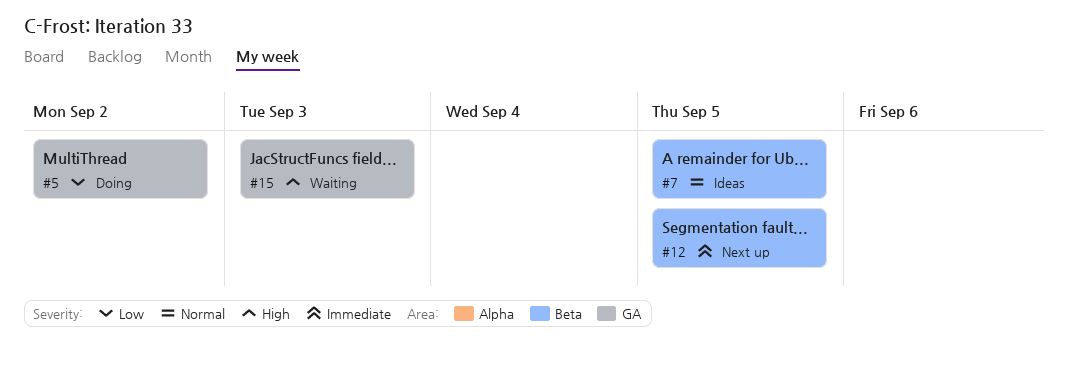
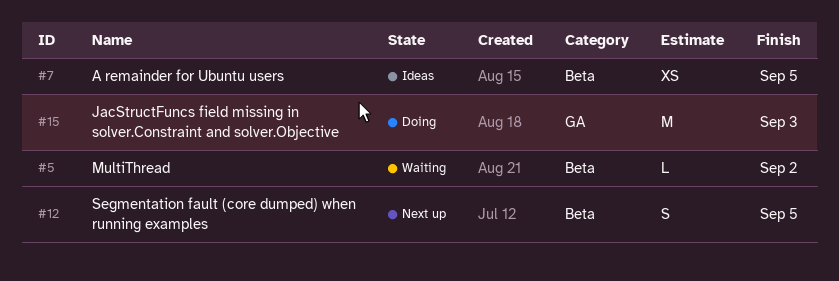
#5, status: Doing -> Waiting
#5, label: GA -> Beta
#15, status: Waiting -> Doing

